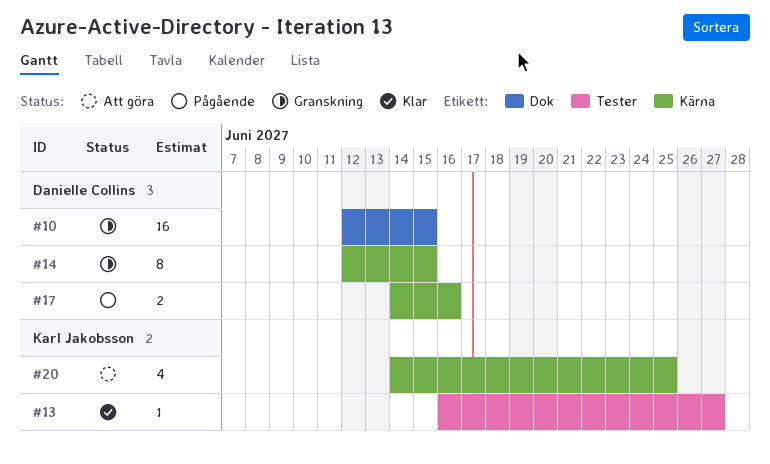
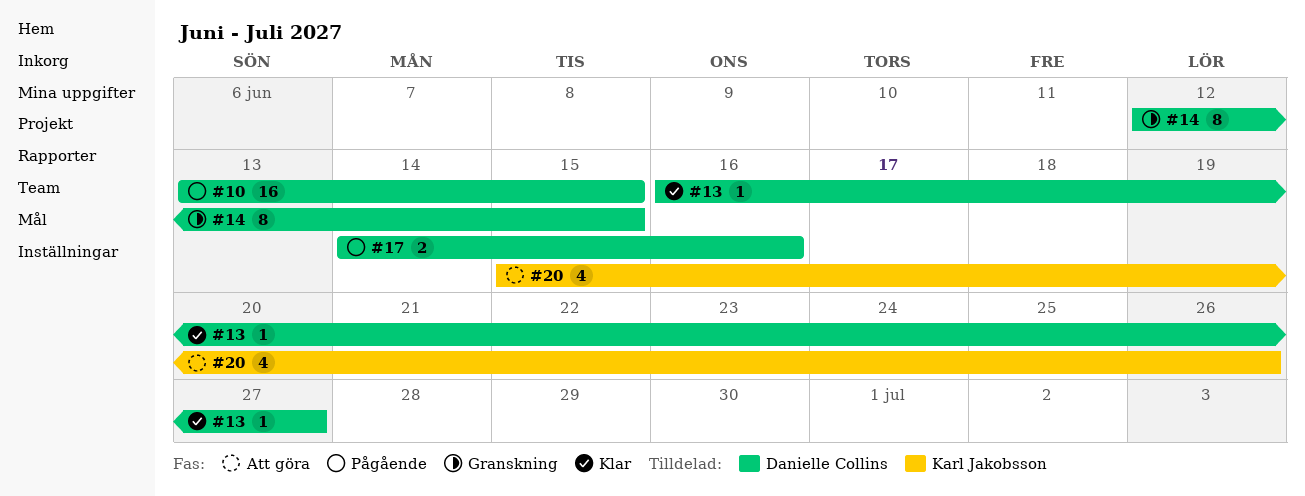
#10, status: Granskning -> Pågående
#10, start: Jun 12 -> Jun 13
#13, owner: Karl Jakobsson -> Danielle Collins
#20, start: Jun 14 -> Jun 15
#20, due: Jun 25 -> Jun 26

